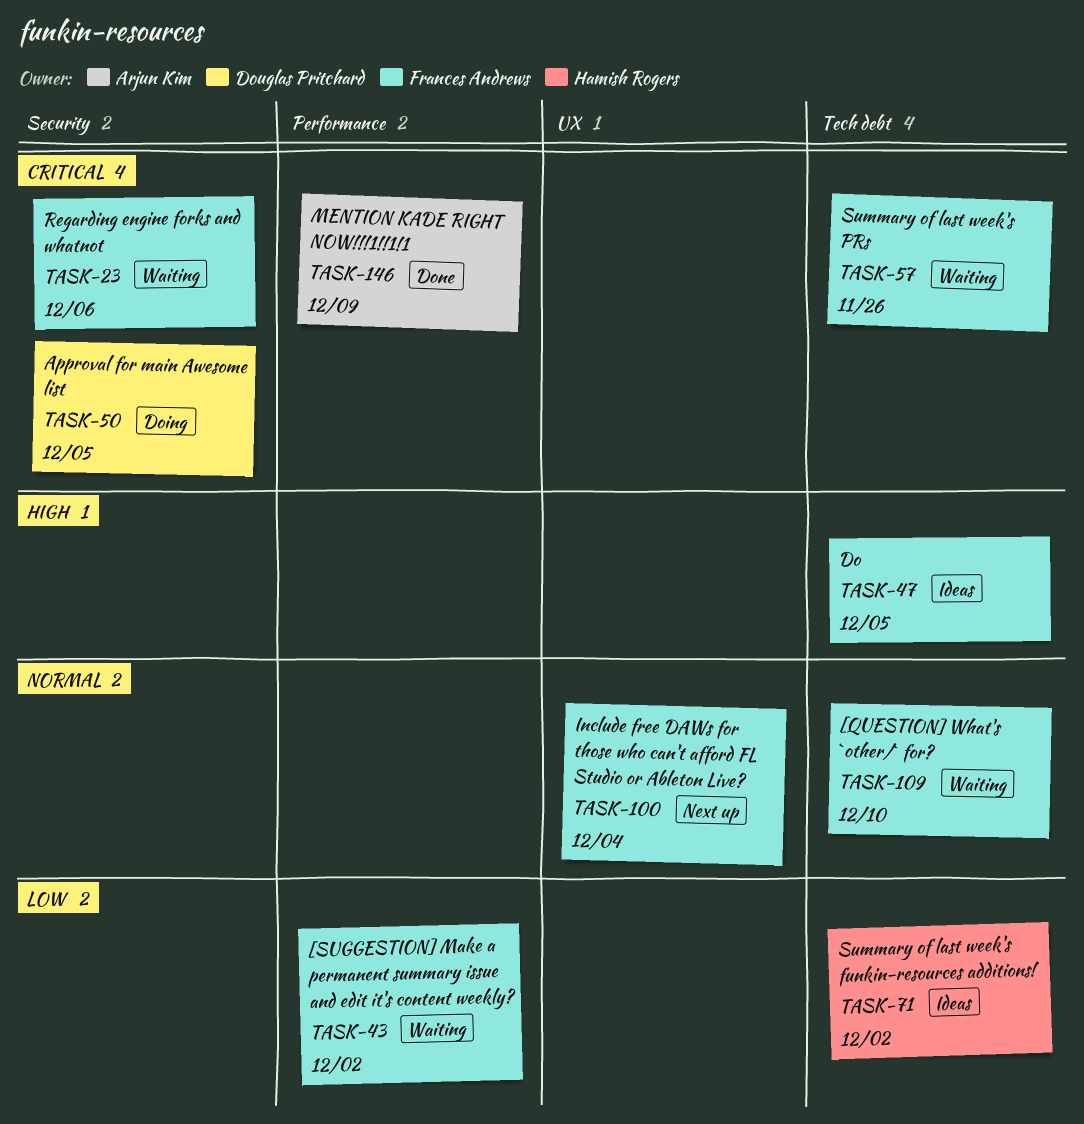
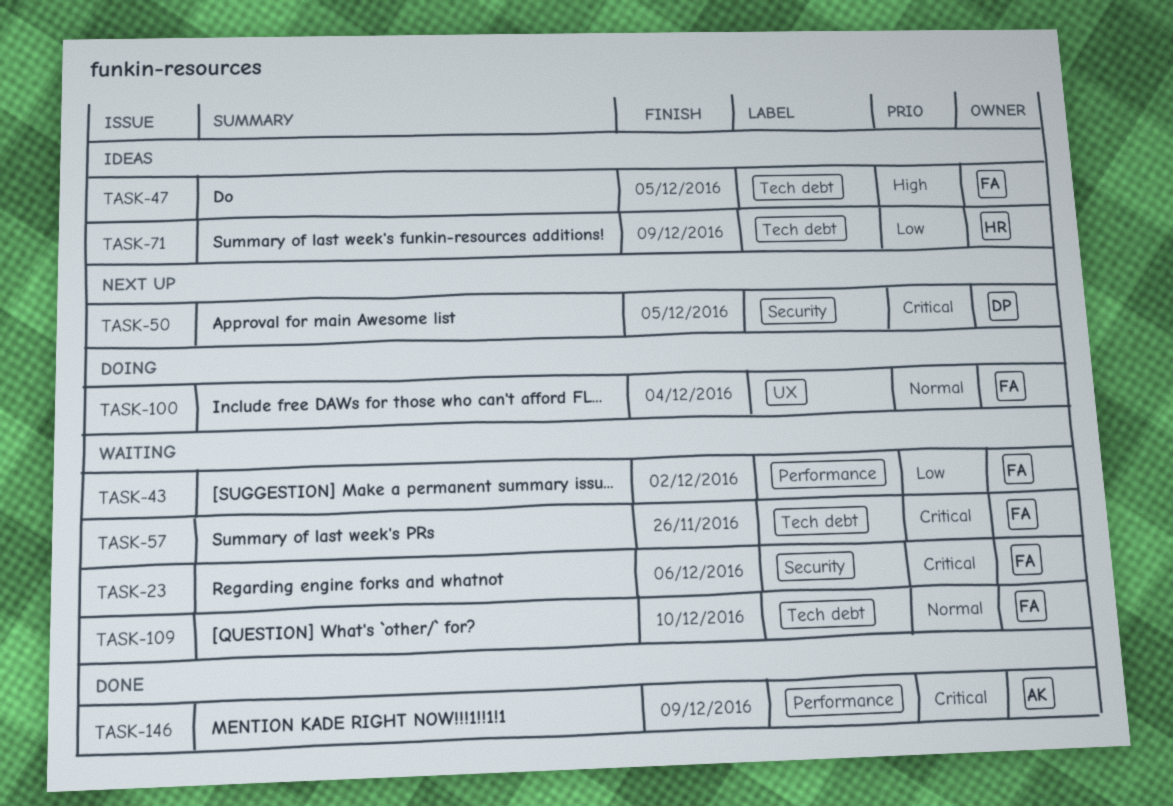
TASK-50, status: Doing -> Next up
TASK-71, due: Dec 2 -> Dec 9
TASK-100, status: Next up -> Doing

